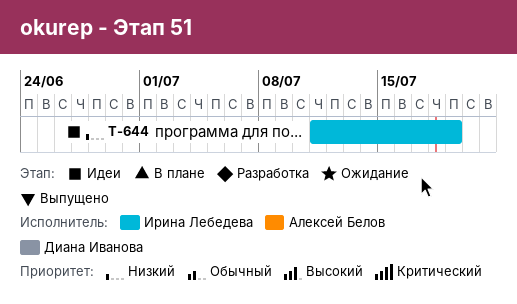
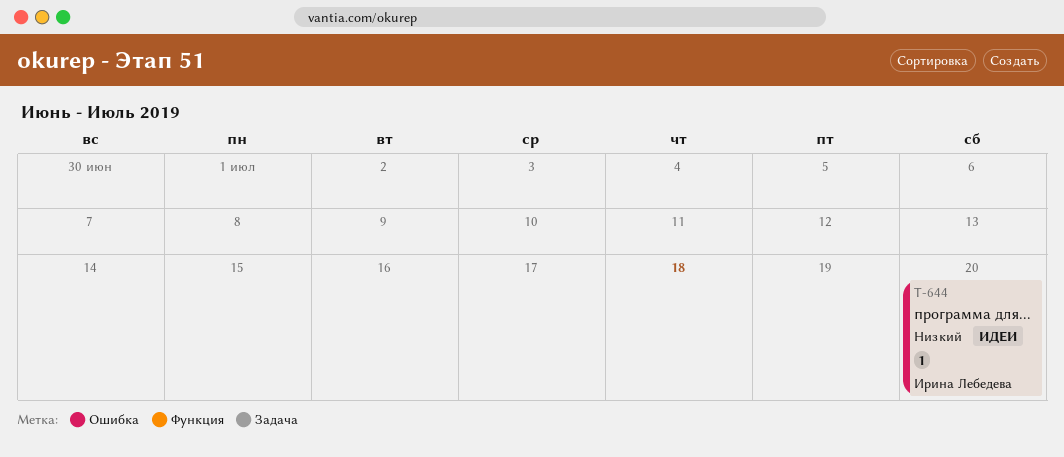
T-644, due: Jul 19 -> Jul 20

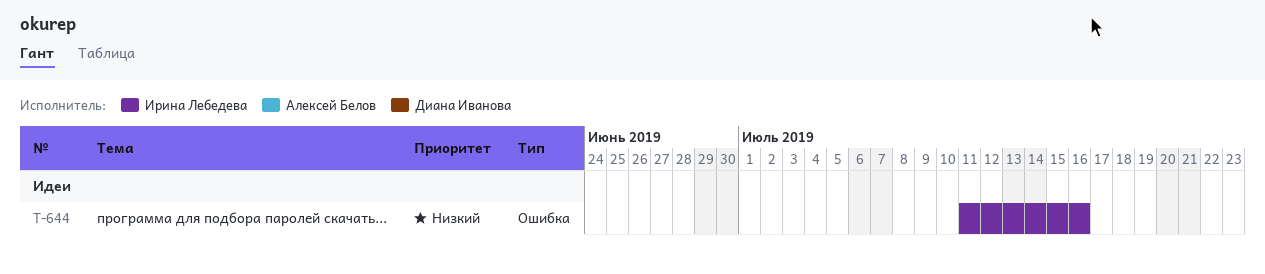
T-644, due: Jul 20 -> Jul 16

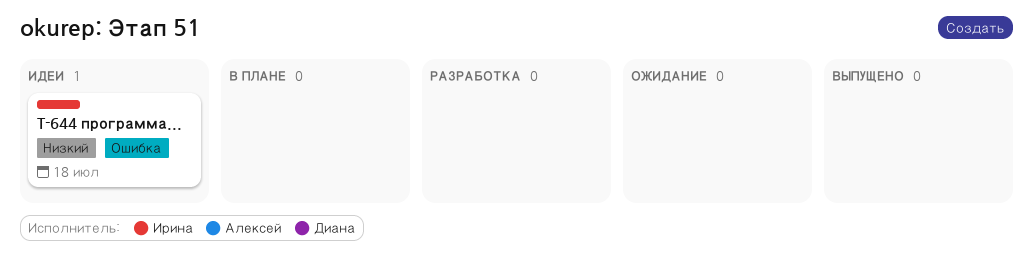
T-644, due: Jul 16 -> Jul 18

